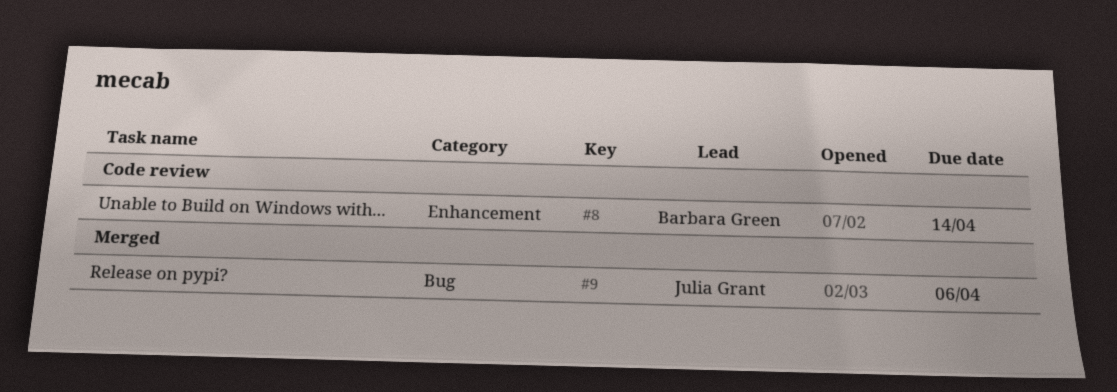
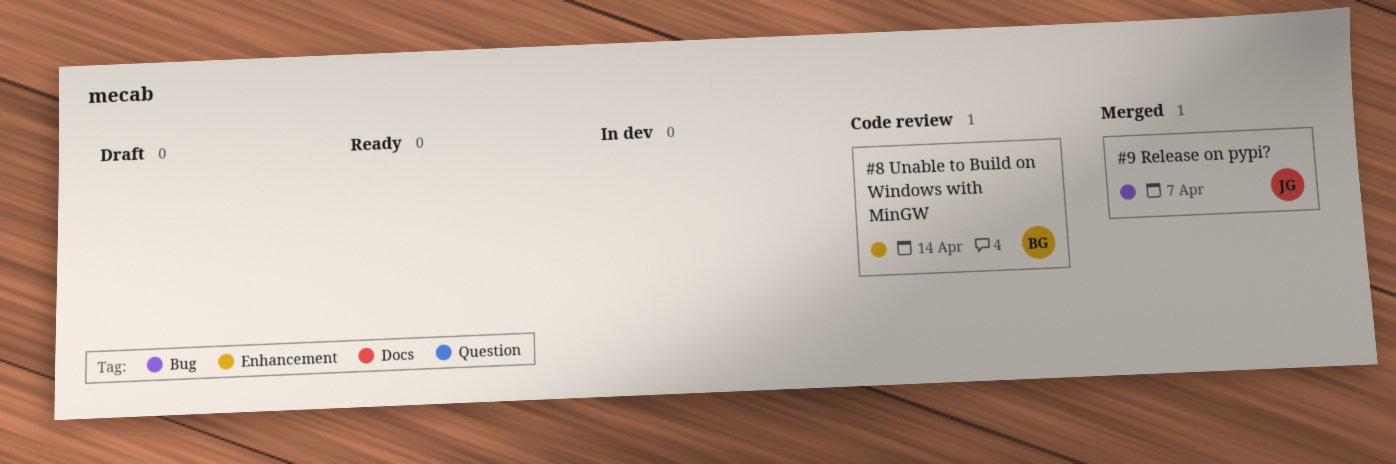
#9, due: Apr 6 -> Apr 7

